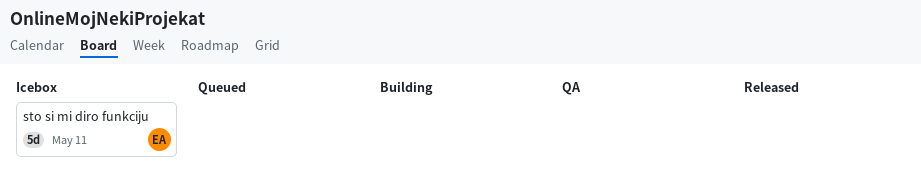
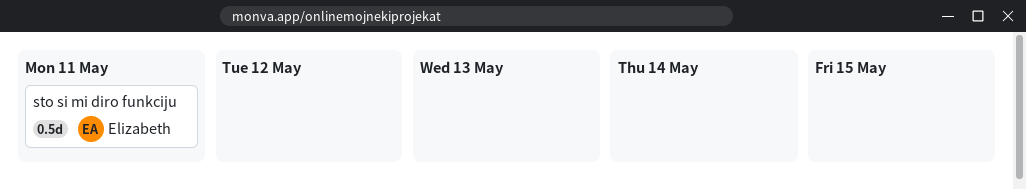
sto si mi diro funkciju, estimate: 5d -> 0.5d

